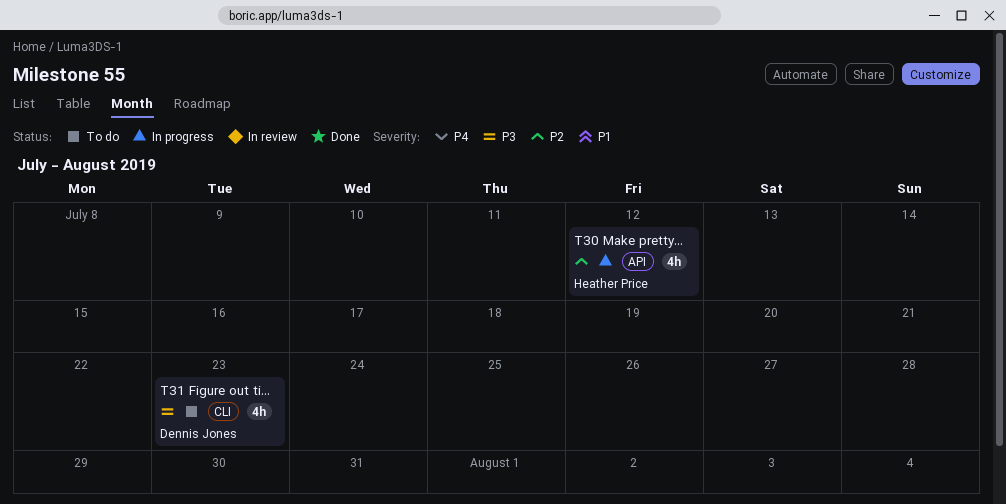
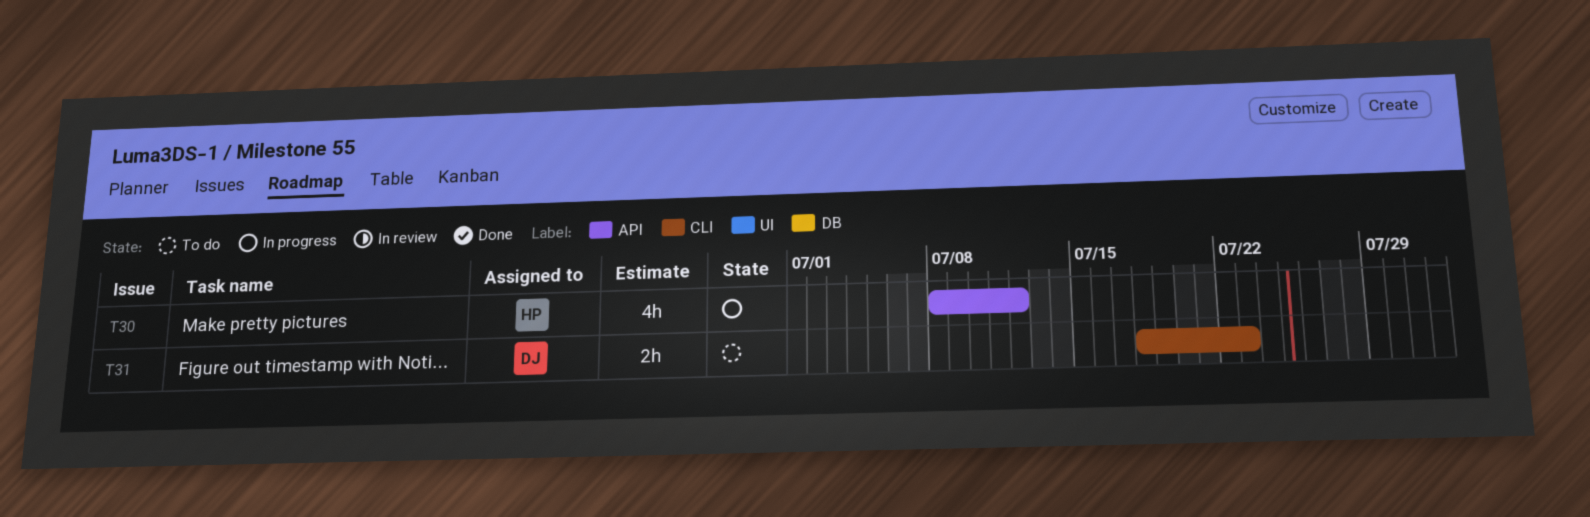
T31, estimate: 4h -> 2h

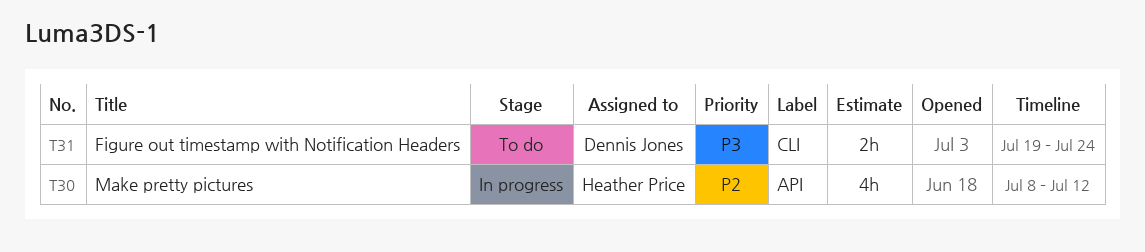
T31, start: Jul 18 -> Jul 19
T31, due: Jul 23 -> Jul 24

